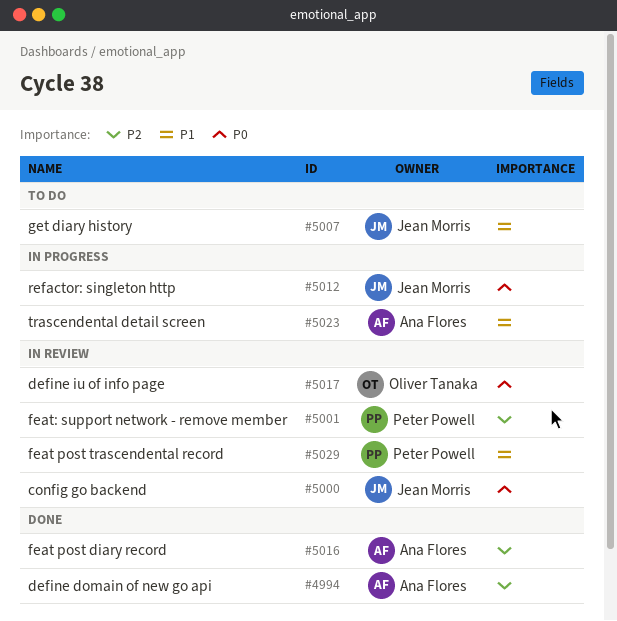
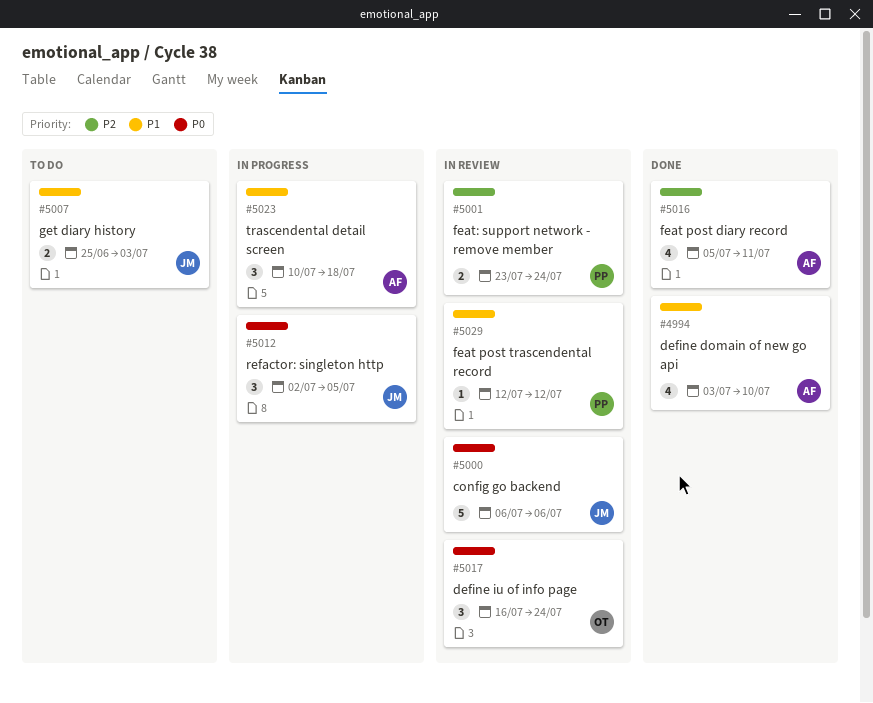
#4994, priority: P2 -> P1

